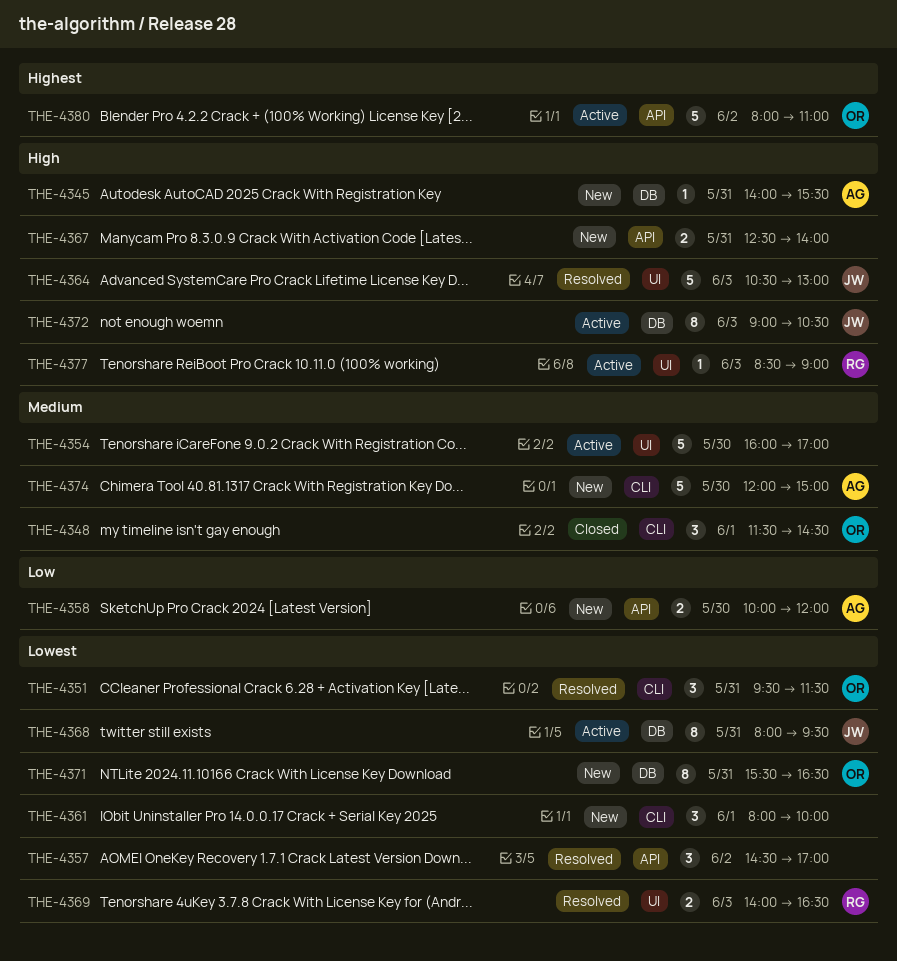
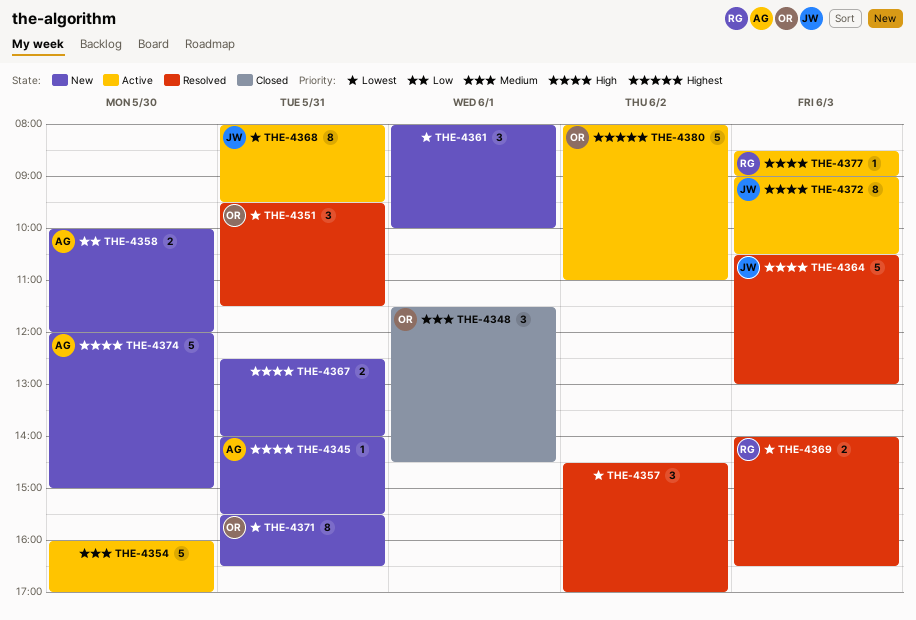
THE-4374, priority: Medium -> High

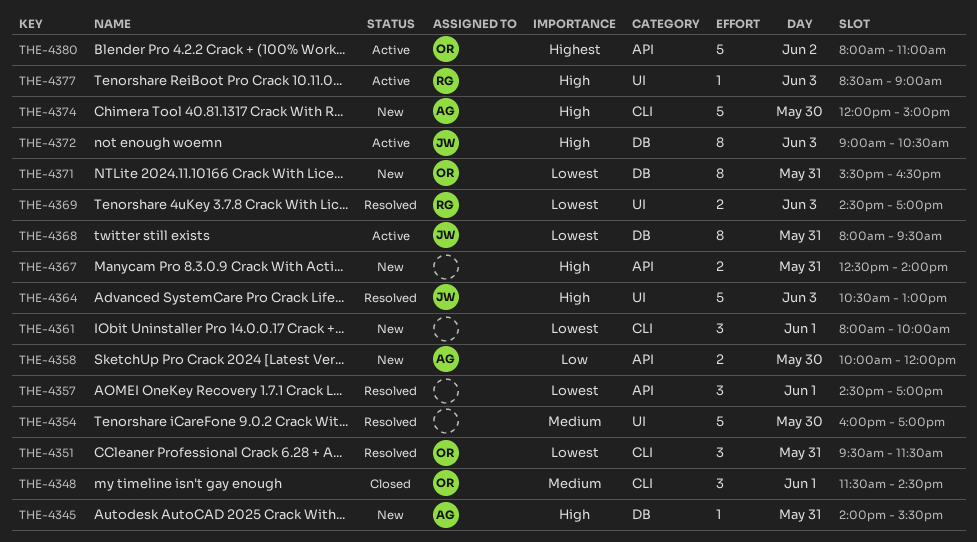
THE-4354, status: Active -> Resolved
THE-4357, day: Jun 2 -> Jun 1
THE-4369, begins: 14:00 -> 14:30
THE-4369, ends: 16:30 -> 17:00

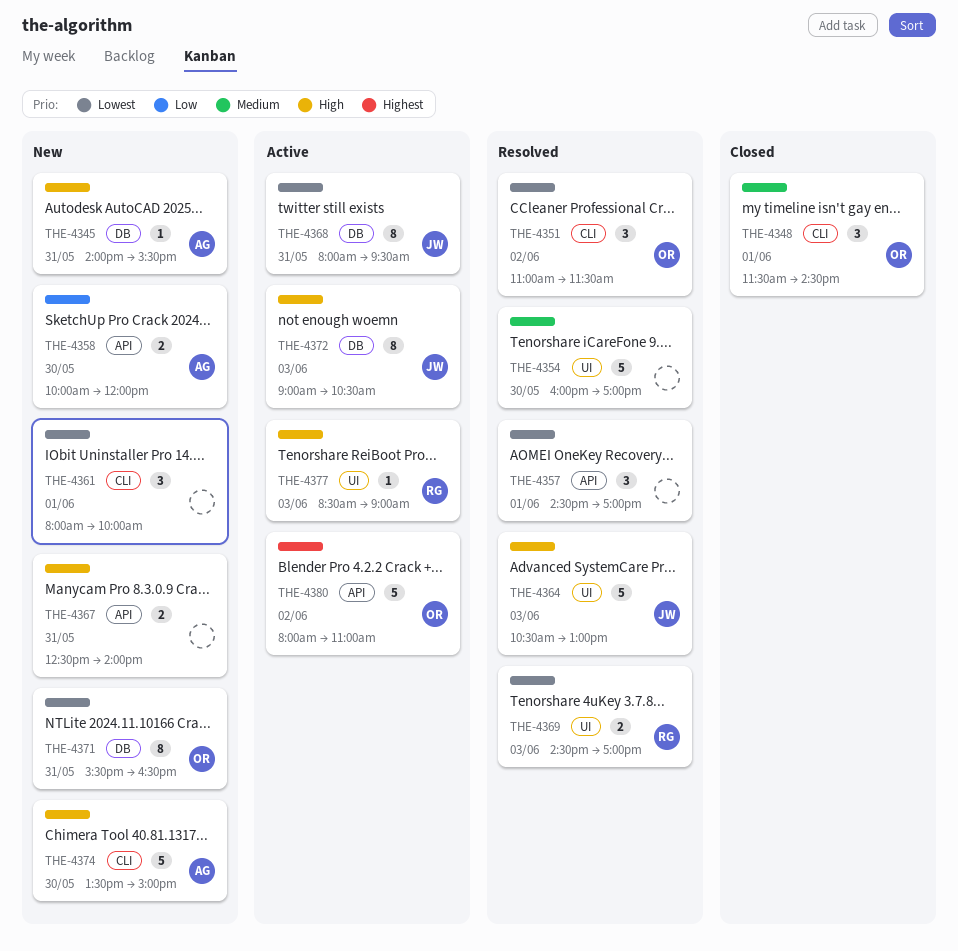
THE-4351, day: May 31 -> Jun 2
THE-4351, begins: 09:30 -> 11:00
THE-4374, begins: 12:00 -> 13:30

